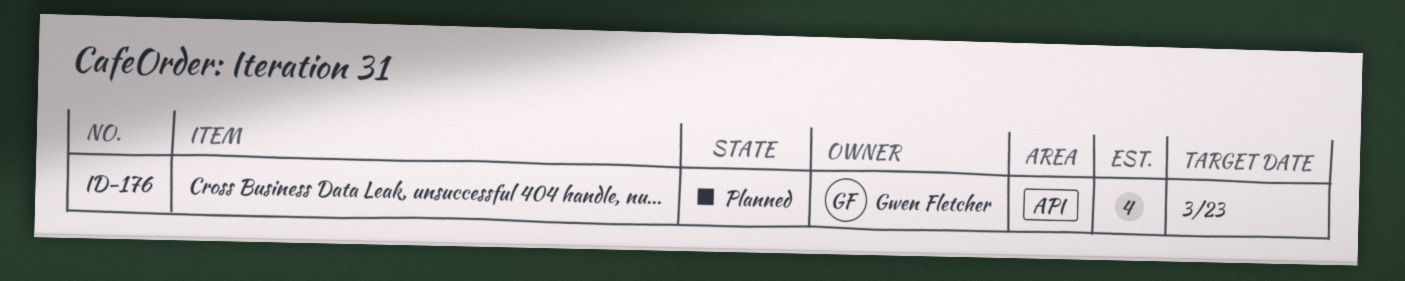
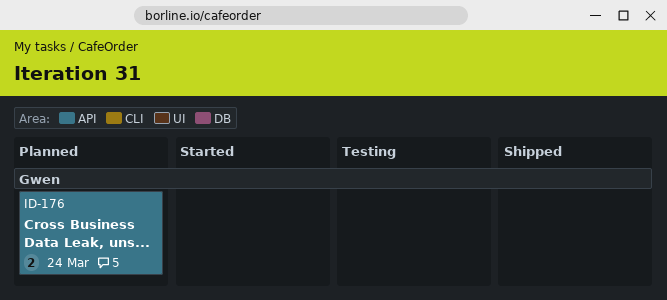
ID-176, estimate: 4 -> 2
ID-176, due: Mar 23 -> Mar 24

